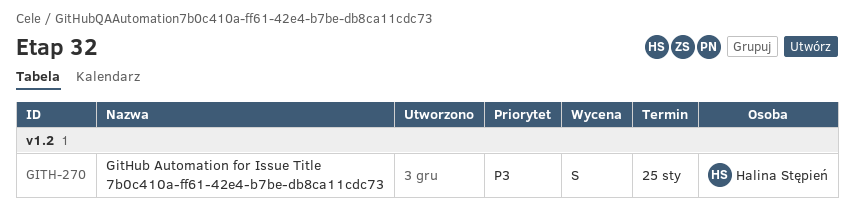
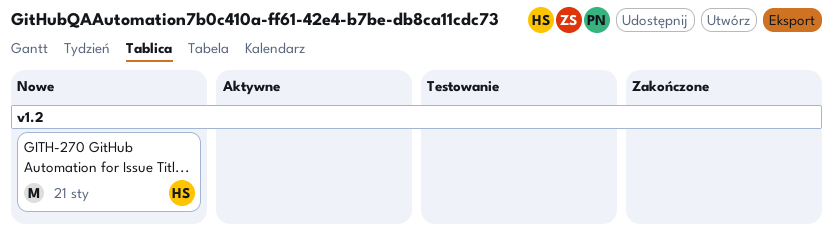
GITH-270, estimate: S -> M
GITH-270, due: Jan 25 -> Jan 21

